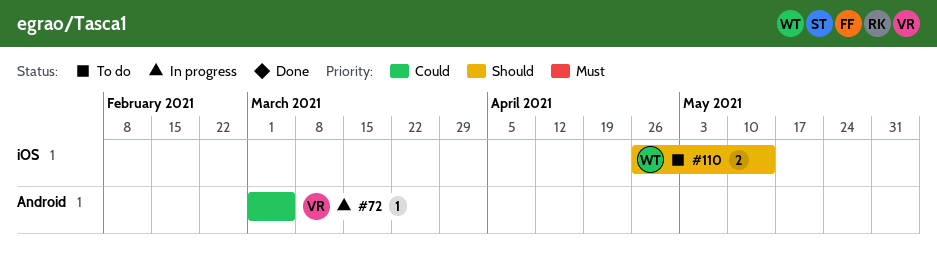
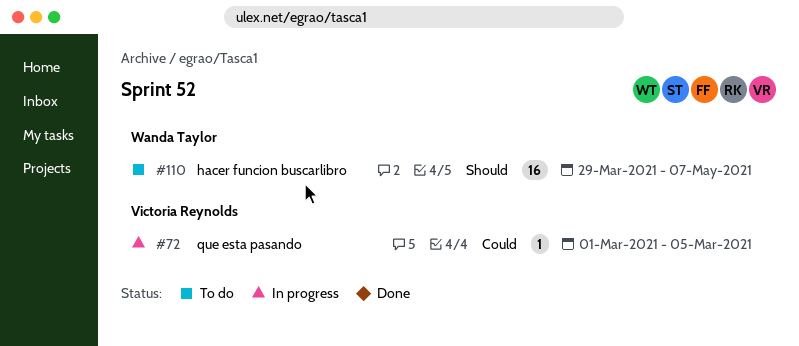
#110, estimate: 2 -> 16
#110, start: Apr 26 -> Mar 29
#110, due: May 14 -> May 7

